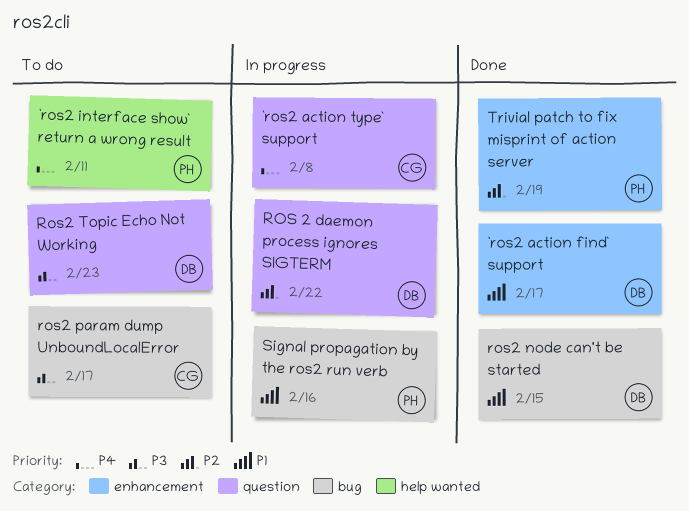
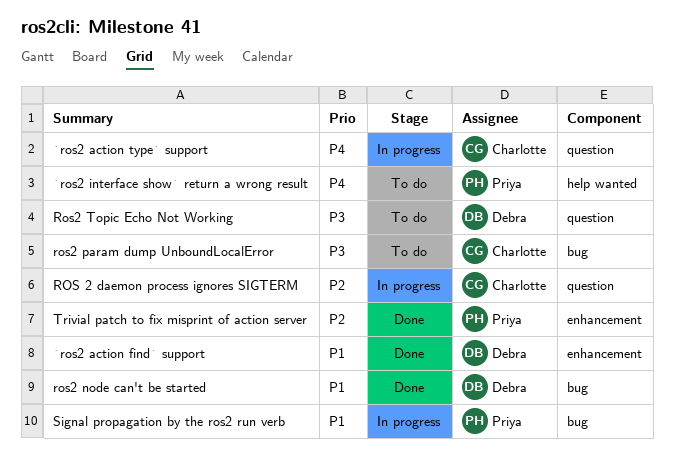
ROS 2 daemon process ignores SIGTERM, owner: Debra -> Charlotte

